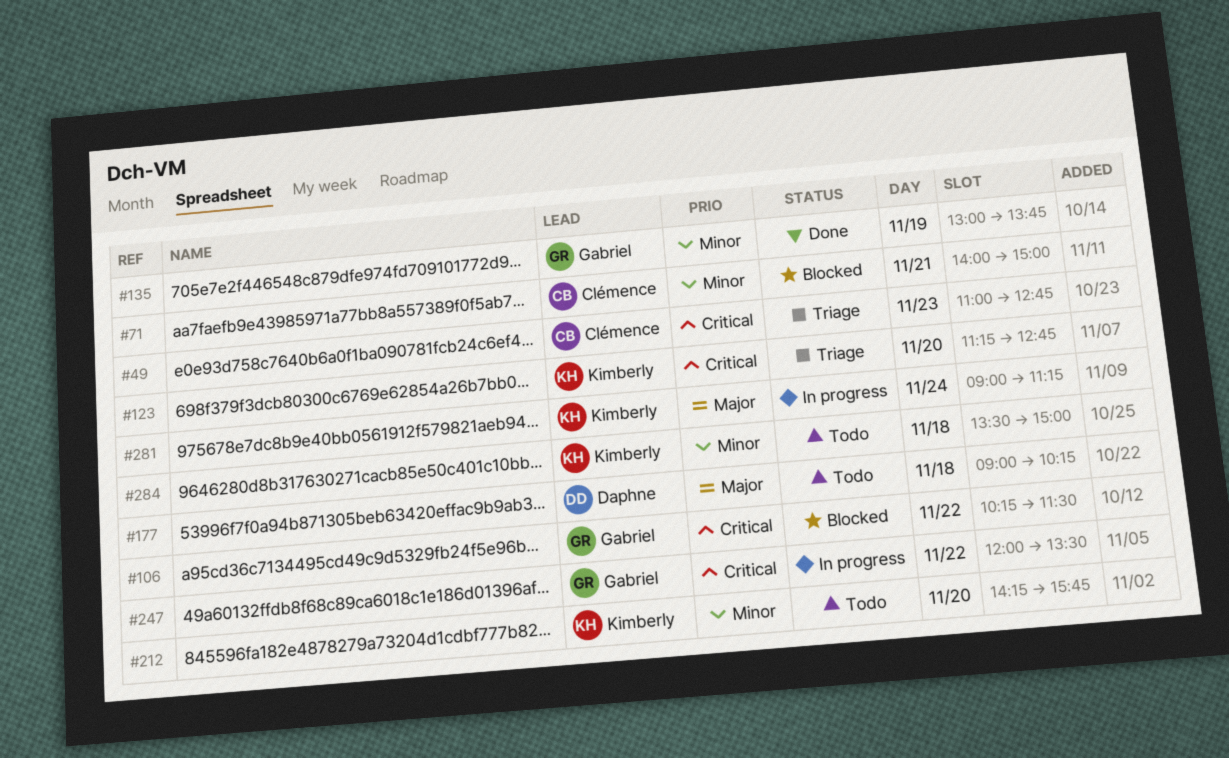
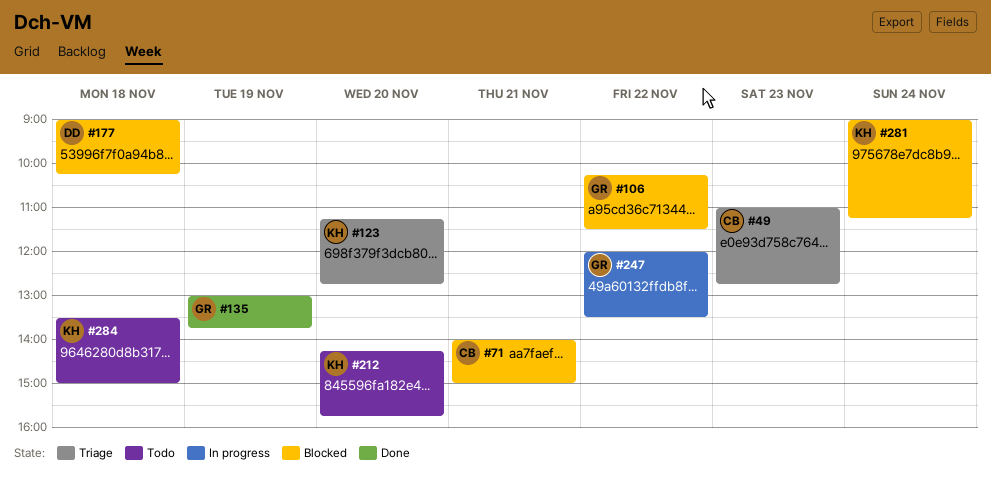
#177, status: Todo -> Blocked
#281, status: In progress -> Blocked

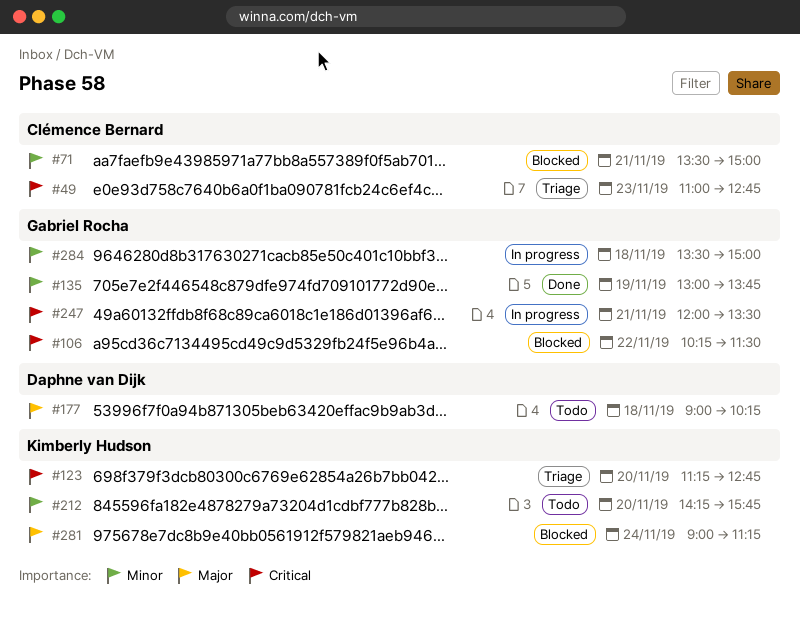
#71, begins: 14:00 -> 13:30
#177, status: Blocked -> Todo
#247, day: Nov 22 -> Nov 21
#284, status: Todo -> In progress
#284, owner: Kimberly Hudson -> Gabriel Rocha

